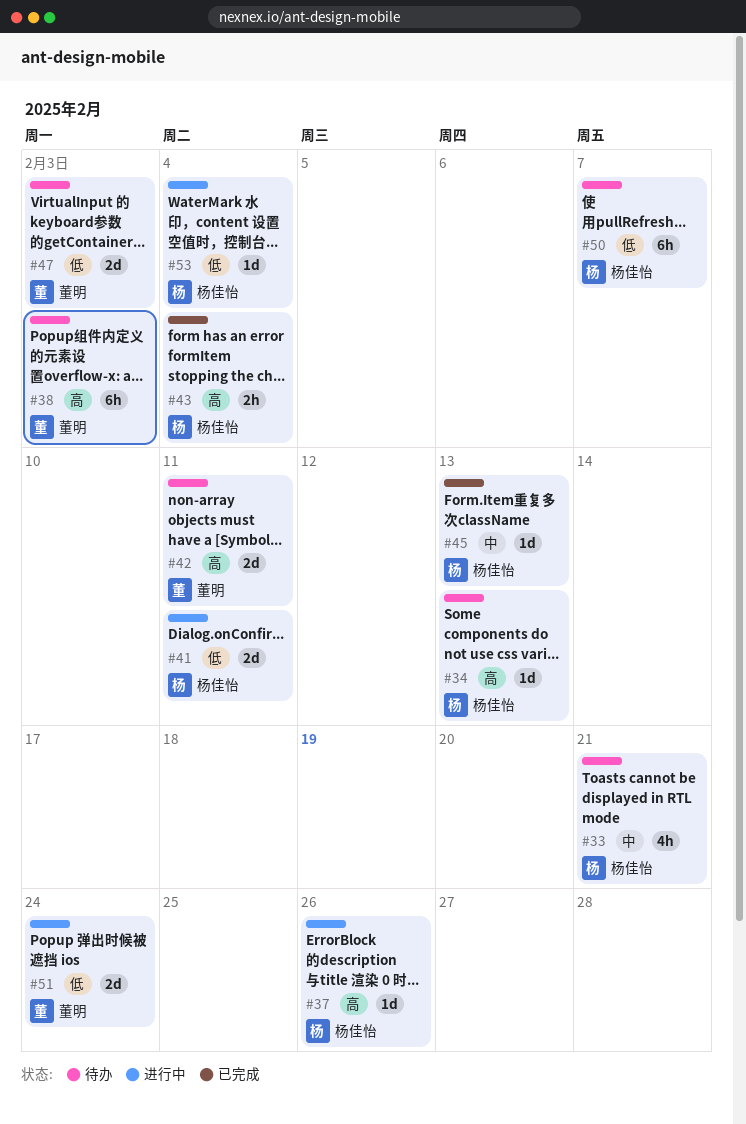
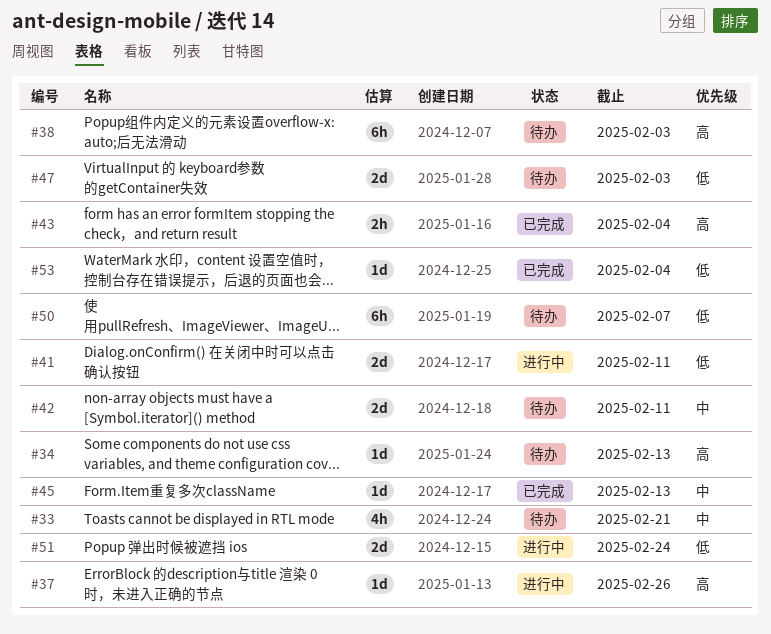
#42, priority: 高 -> 中
#53, status: 进行中 -> 已完成

